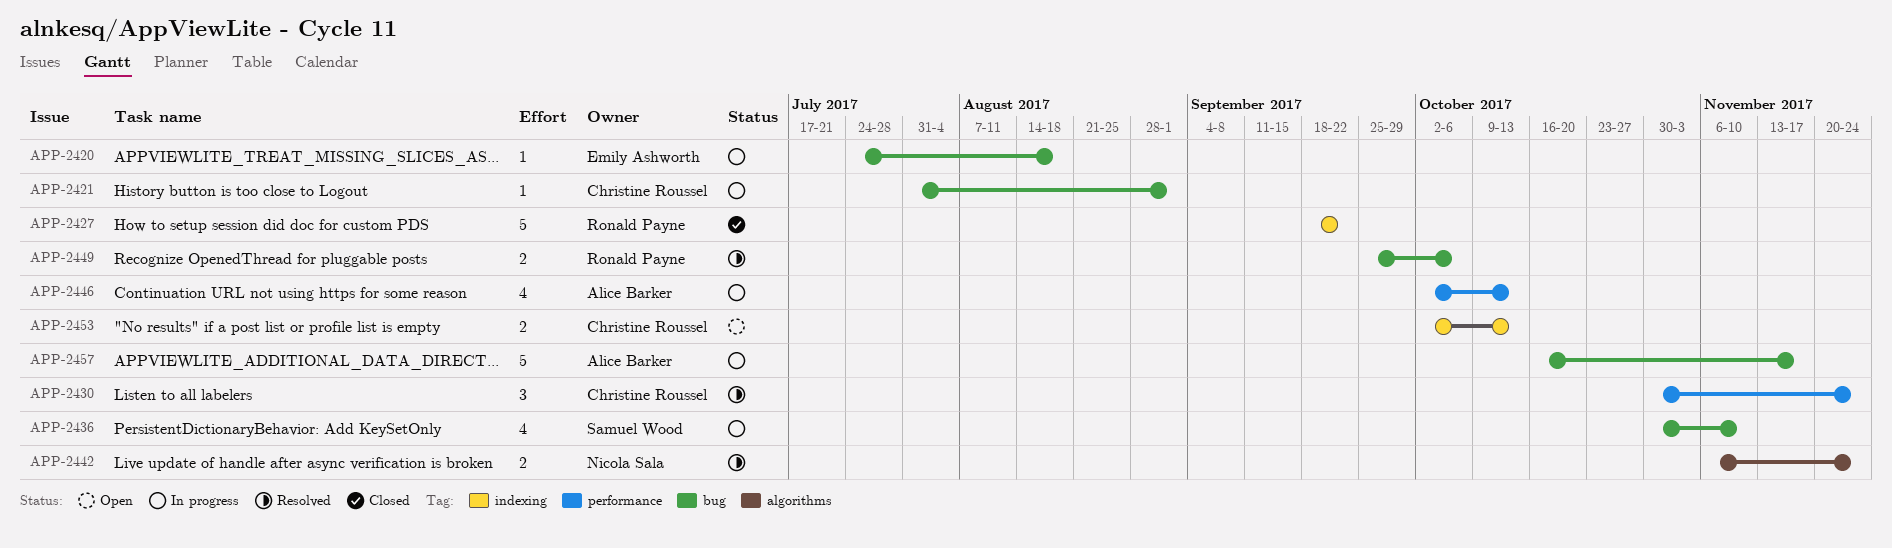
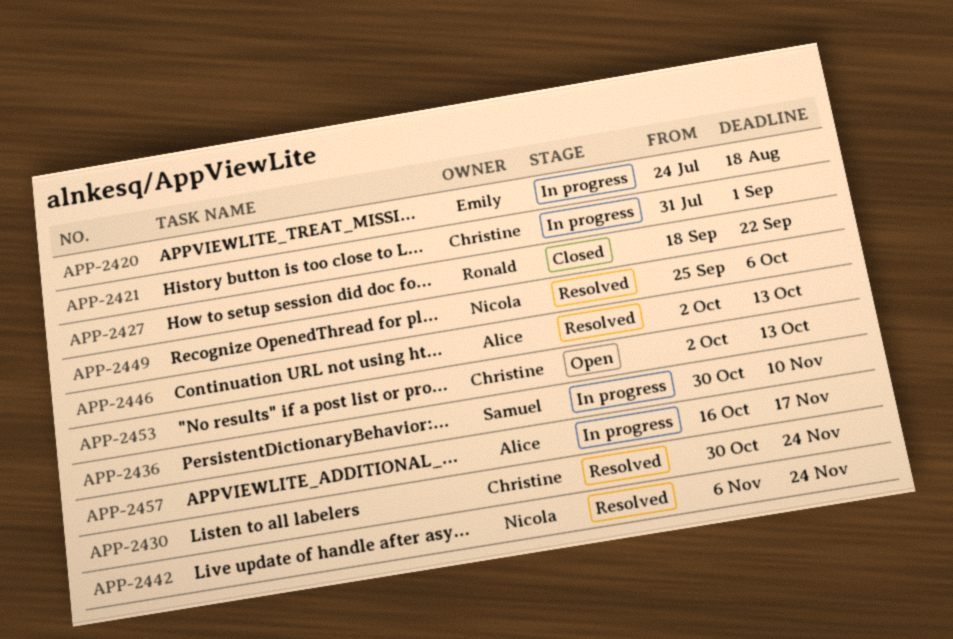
APP-2446, status: In progress -> Resolved
APP-2449, owner: Ronald Payne -> Nicola Sala

